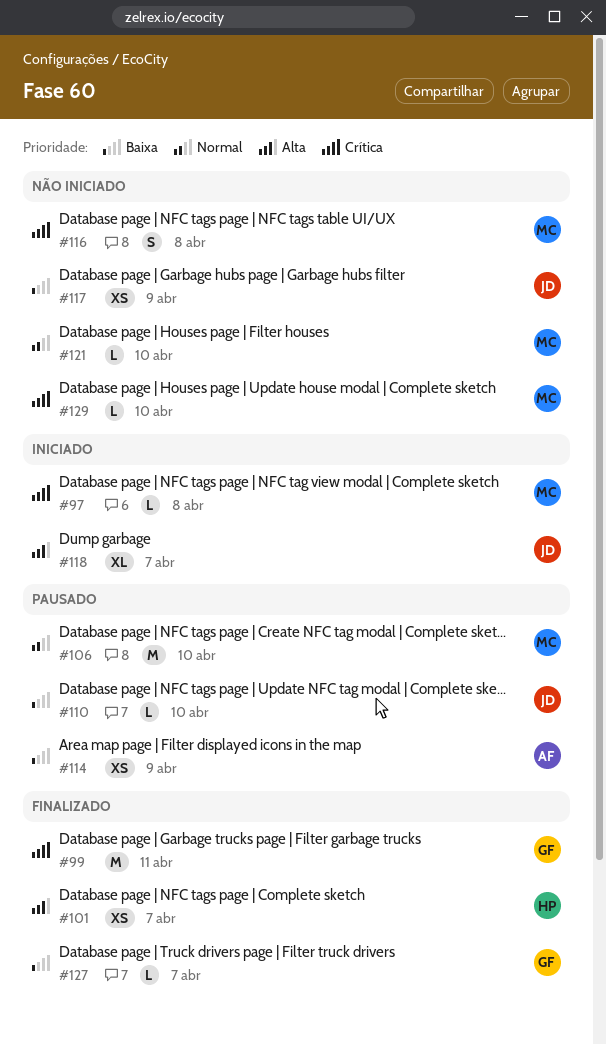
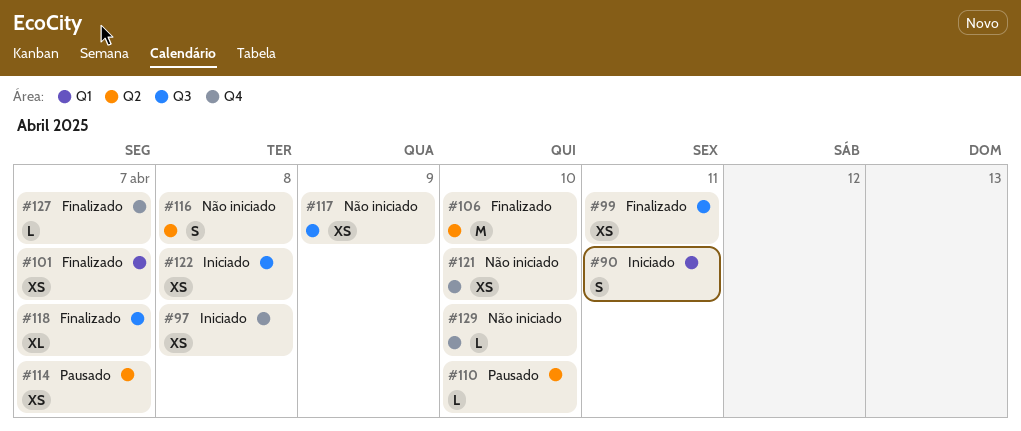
#90: none -> present
#97, estimate: L -> XS
#99, estimate: M -> XS
#106, status: Pausado -> Finalizado
#114, day: Apr 9 -> Apr 7
#118, status: Iniciado -> Finalizado
#121, estimate: L -> XS
#122: none -> present

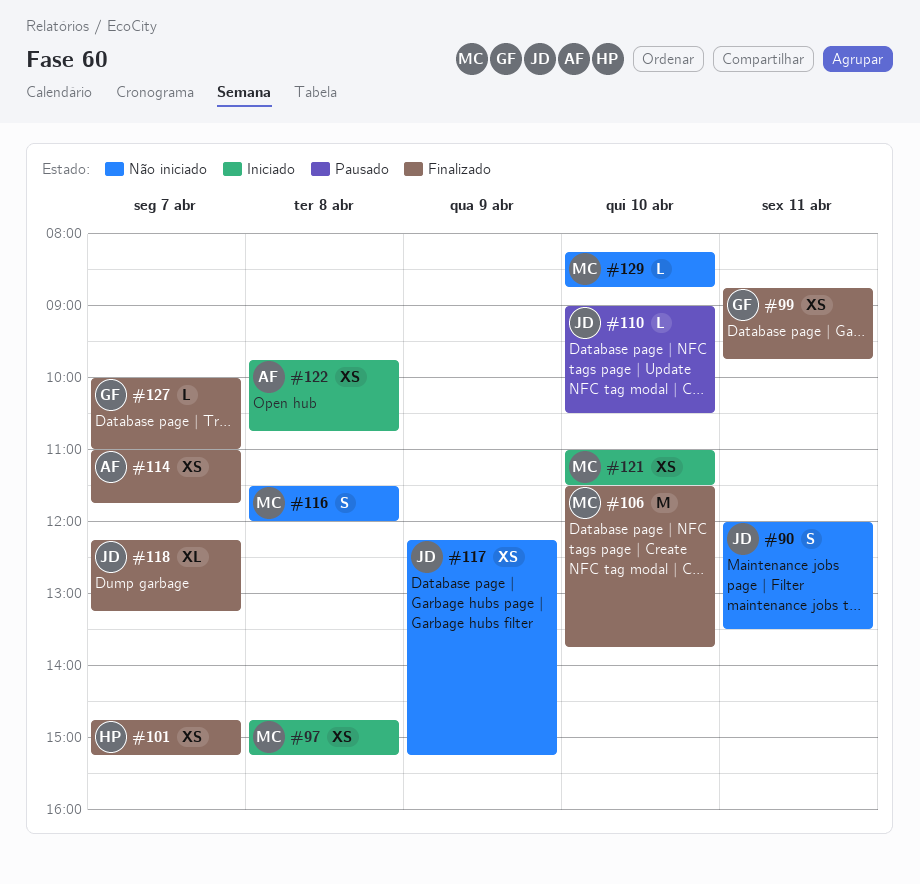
#90, status: Iniciado -> Não iniciado
#114, status: Pausado -> Finalizado
#121, status: Não iniciado -> Iniciado

